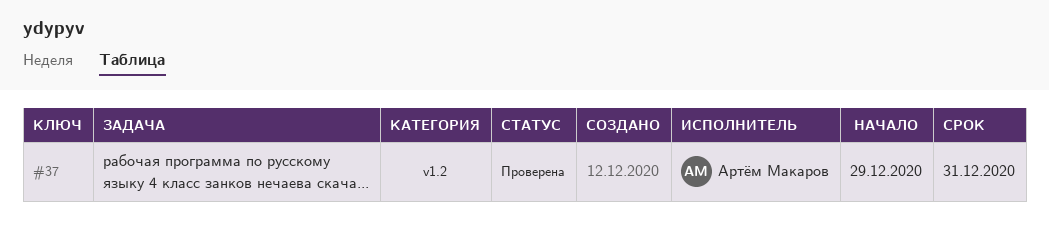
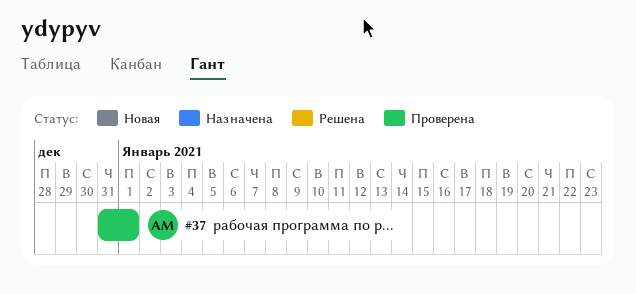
#37, start: Dec 29 -> Dec 31
#37, due: Dec 31 -> Jan 1

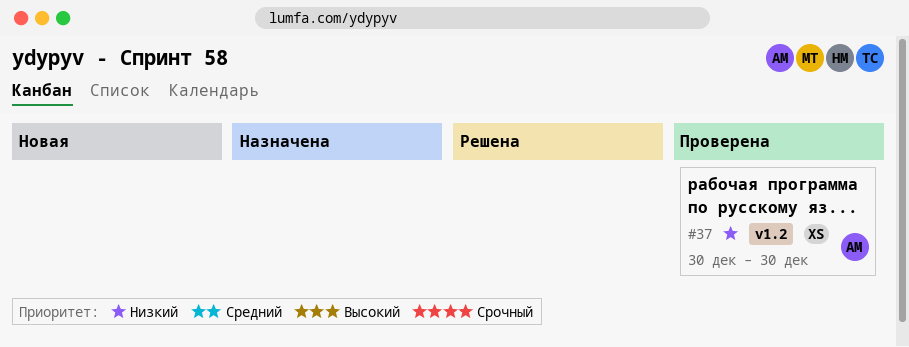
#37, start: Dec 31 -> Dec 30
#37, due: Jan 1 -> Dec 30

